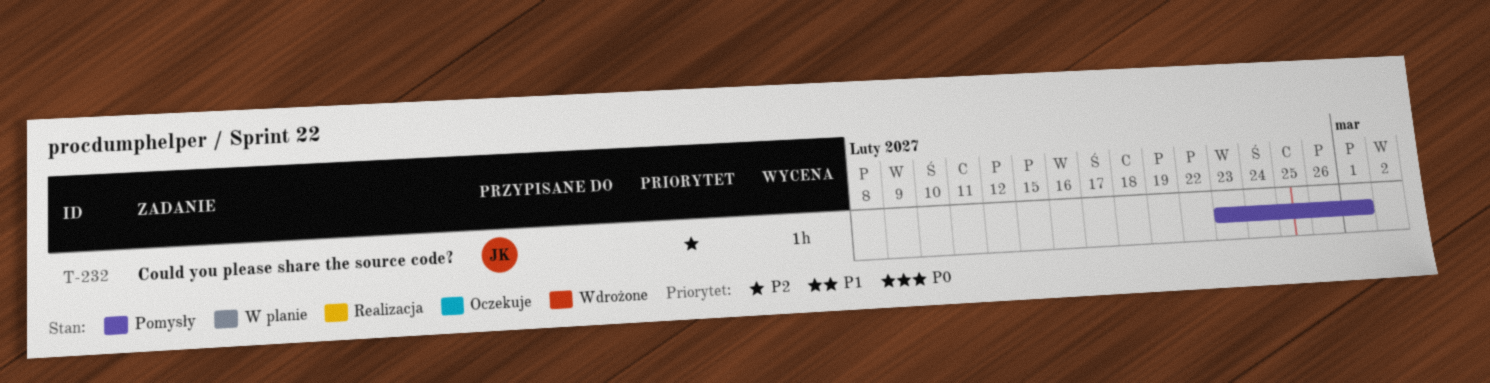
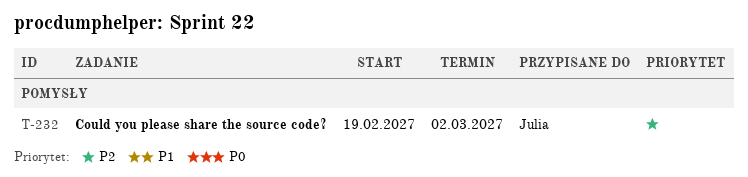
T-232, start: Feb 23 -> Feb 19
T-232, due: Mar 1 -> Mar 2

